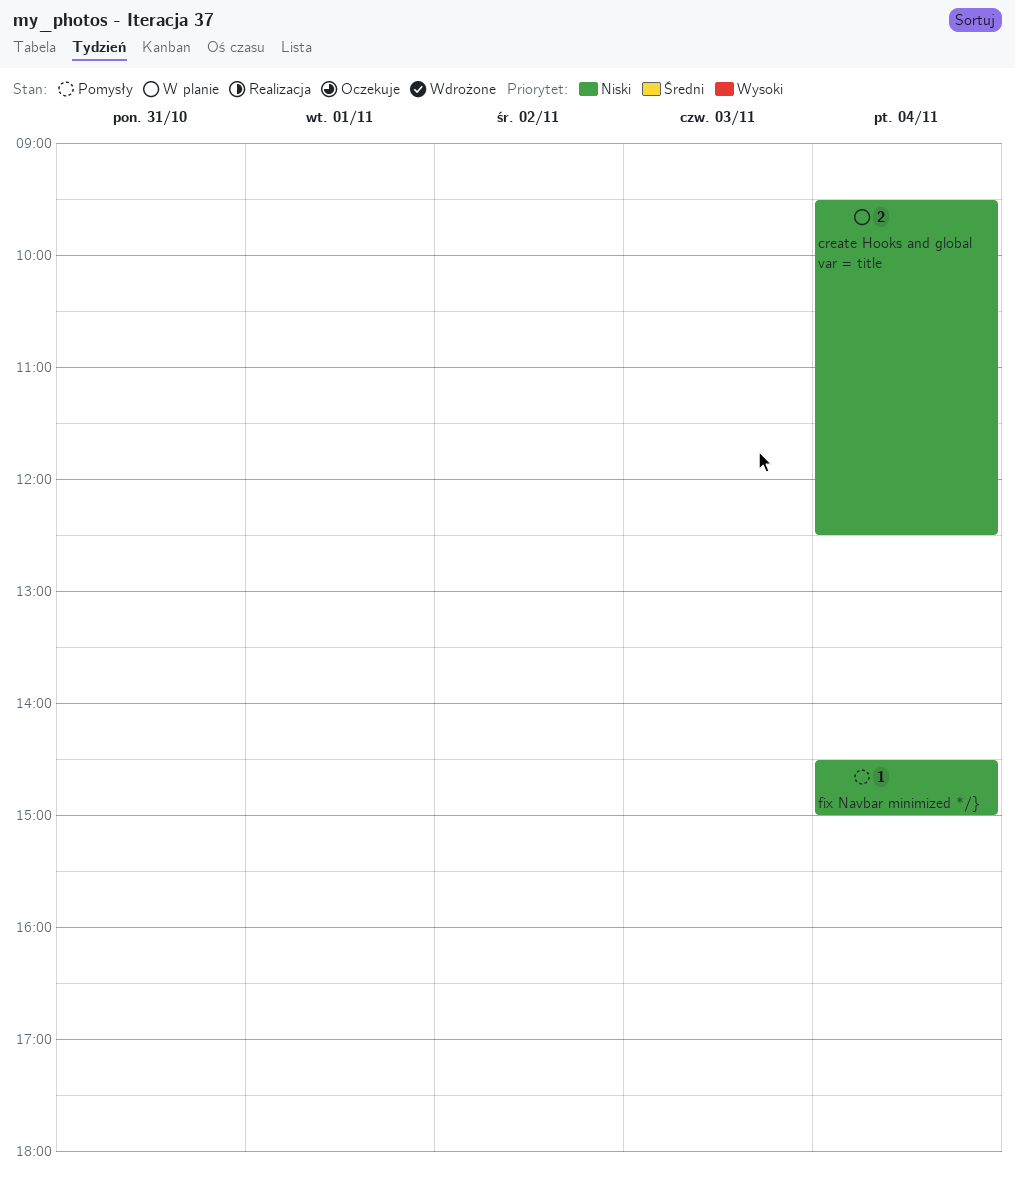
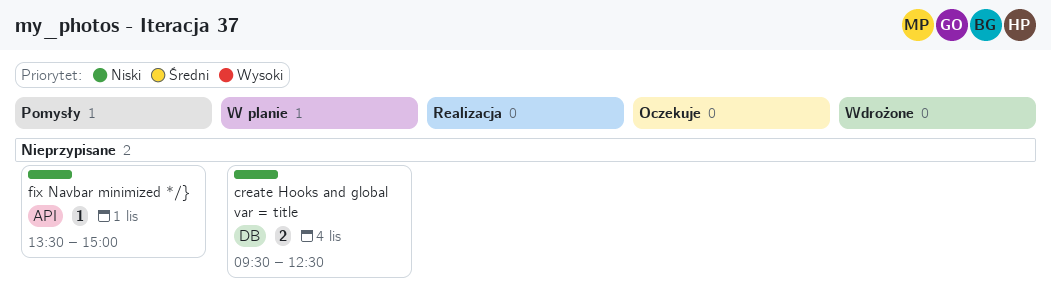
fix Navbar minimized */}, day: Nov 4 -> Nov 1
fix Navbar minimized */}, begins: 14:30 -> 13:30

